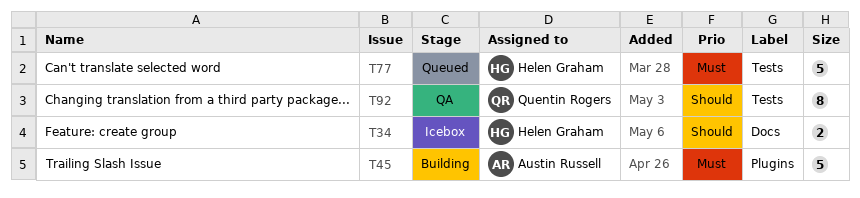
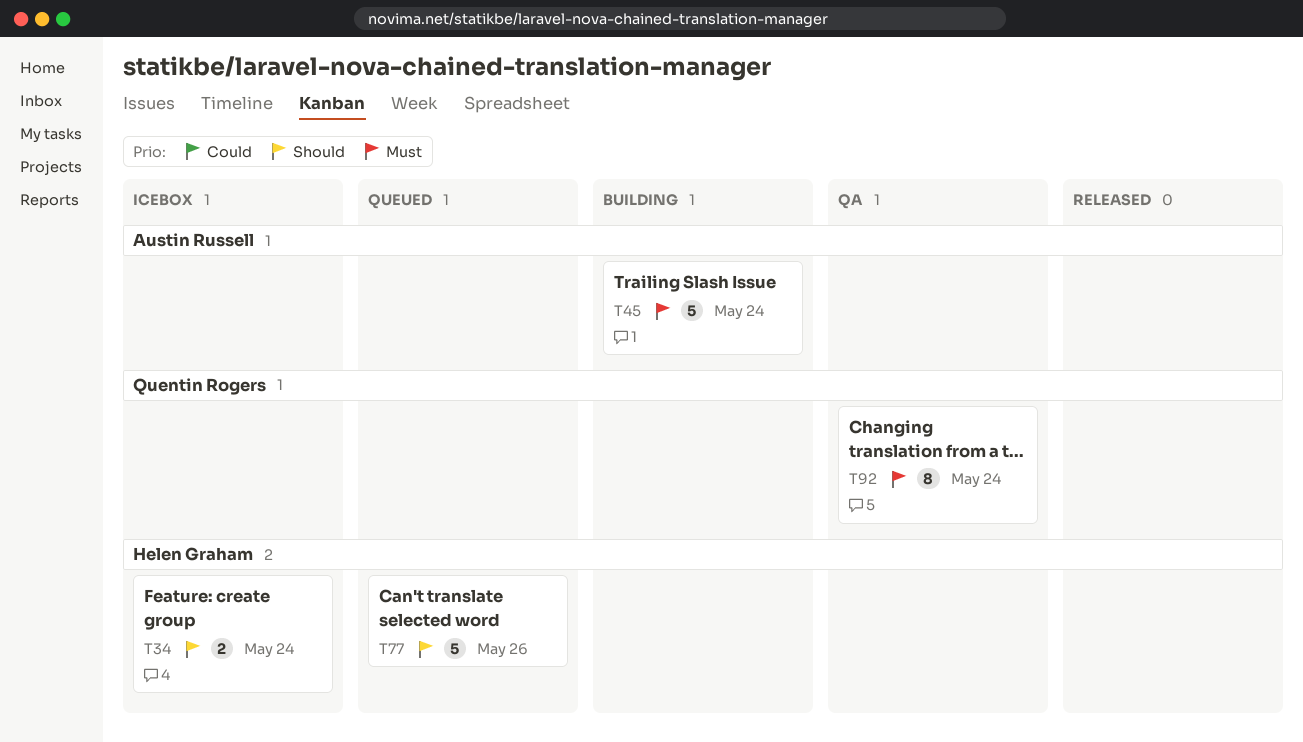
T77, priority: Must -> Should
T92, priority: Should -> Must

